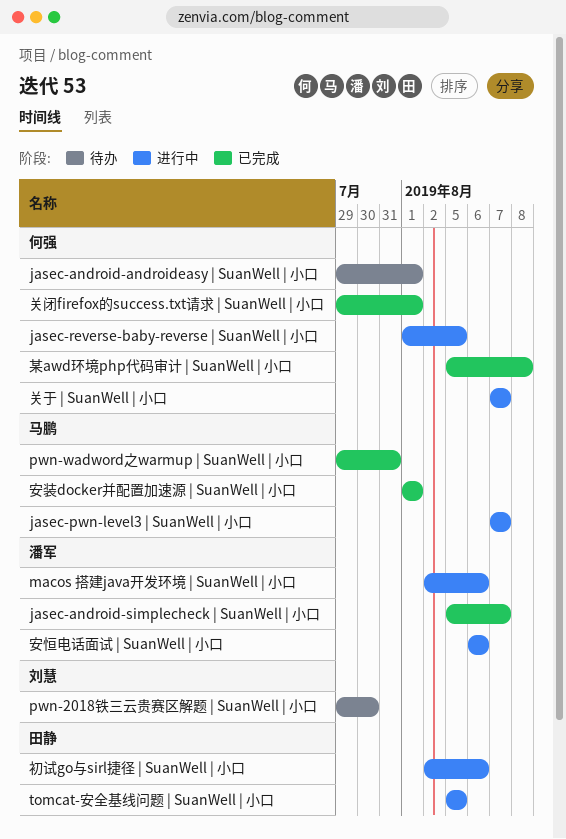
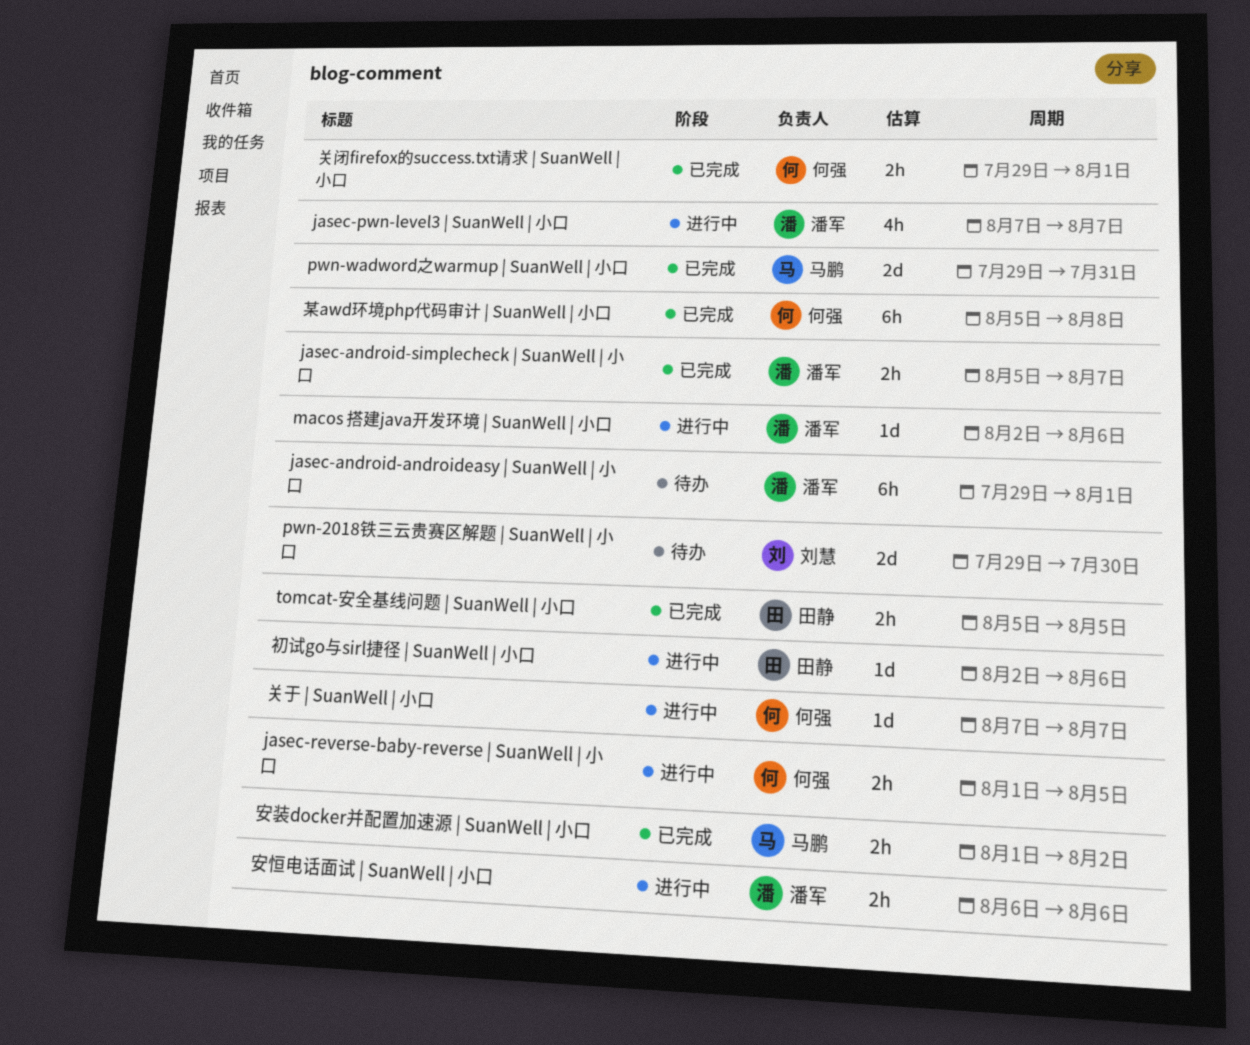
jasec-android-androideasy | SuanWell | 小口, owner: 何强 -> 潘军
jasec-pwn-level3 | SuanWell | 小口, owner: 马鹏 -> 潘军
tomcat-安全基线问题 | SuanWell | 小口, status: 进行中 -> 已完成
安装docker并配置加速源 | SuanWell | 小口, due: Aug 1 -> Aug 2

